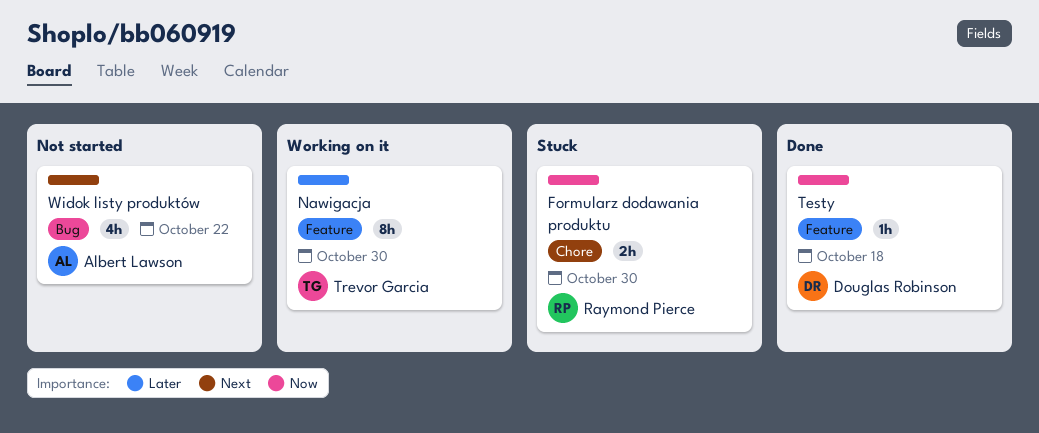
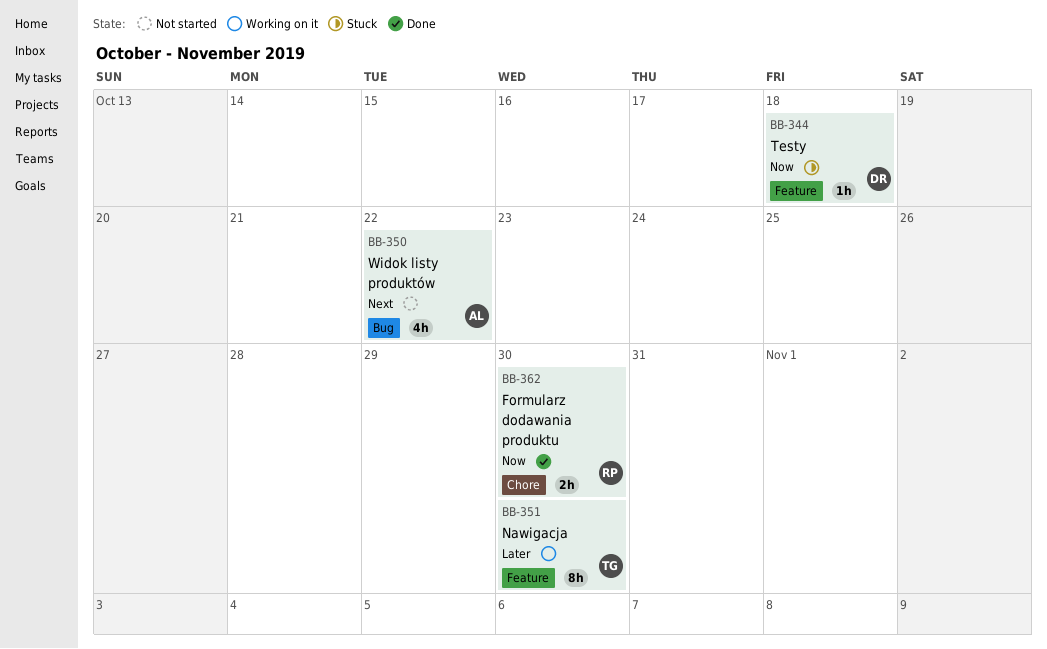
Formularz dodawania produktu, status: Stuck -> Done
Testy, status: Done -> Stuck

